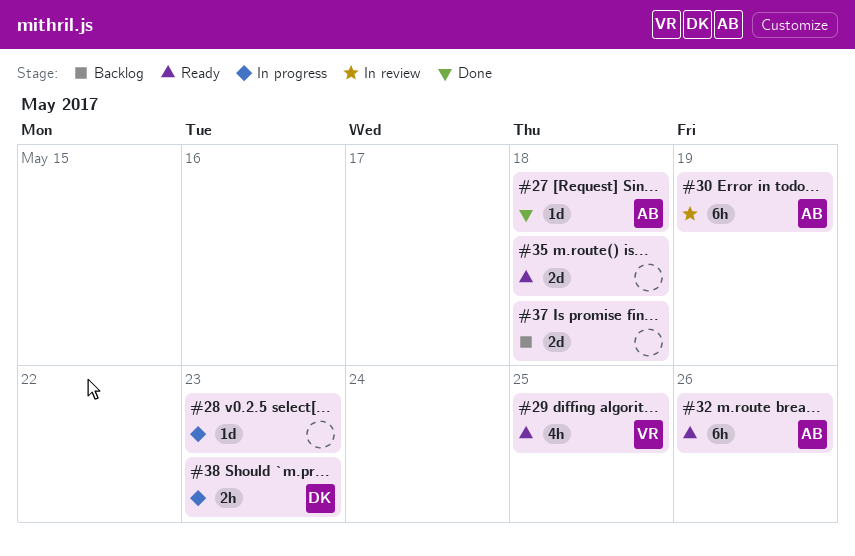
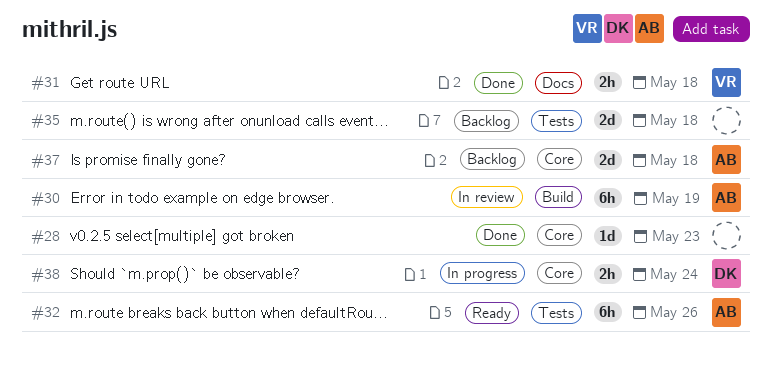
#27: present -> none
#28, status: In progress -> Done
#29: present -> none
#31: none -> present
#35, status: Ready -> Backlog
#37, owner: none -> AB
#38, due: May 23 -> May 24

